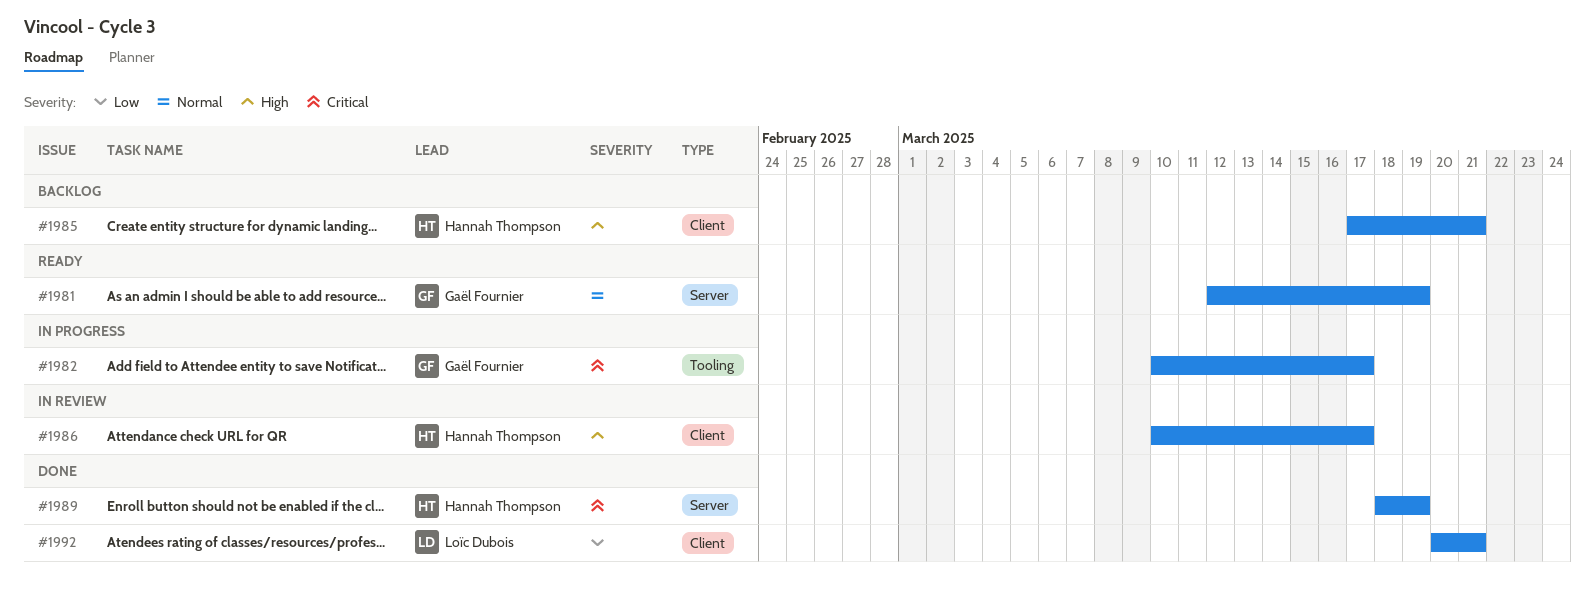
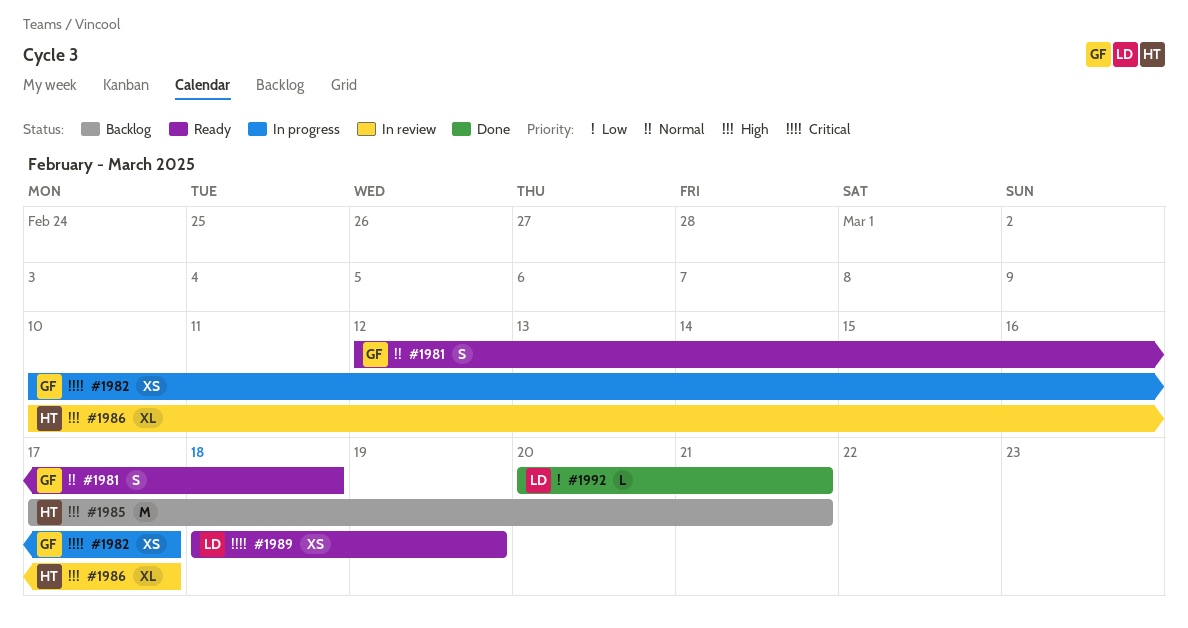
#1981, due: Mar 19 -> Mar 18
#1989, status: Done -> Ready
#1989, owner: Hannah Thompson -> Loïc Dubois

